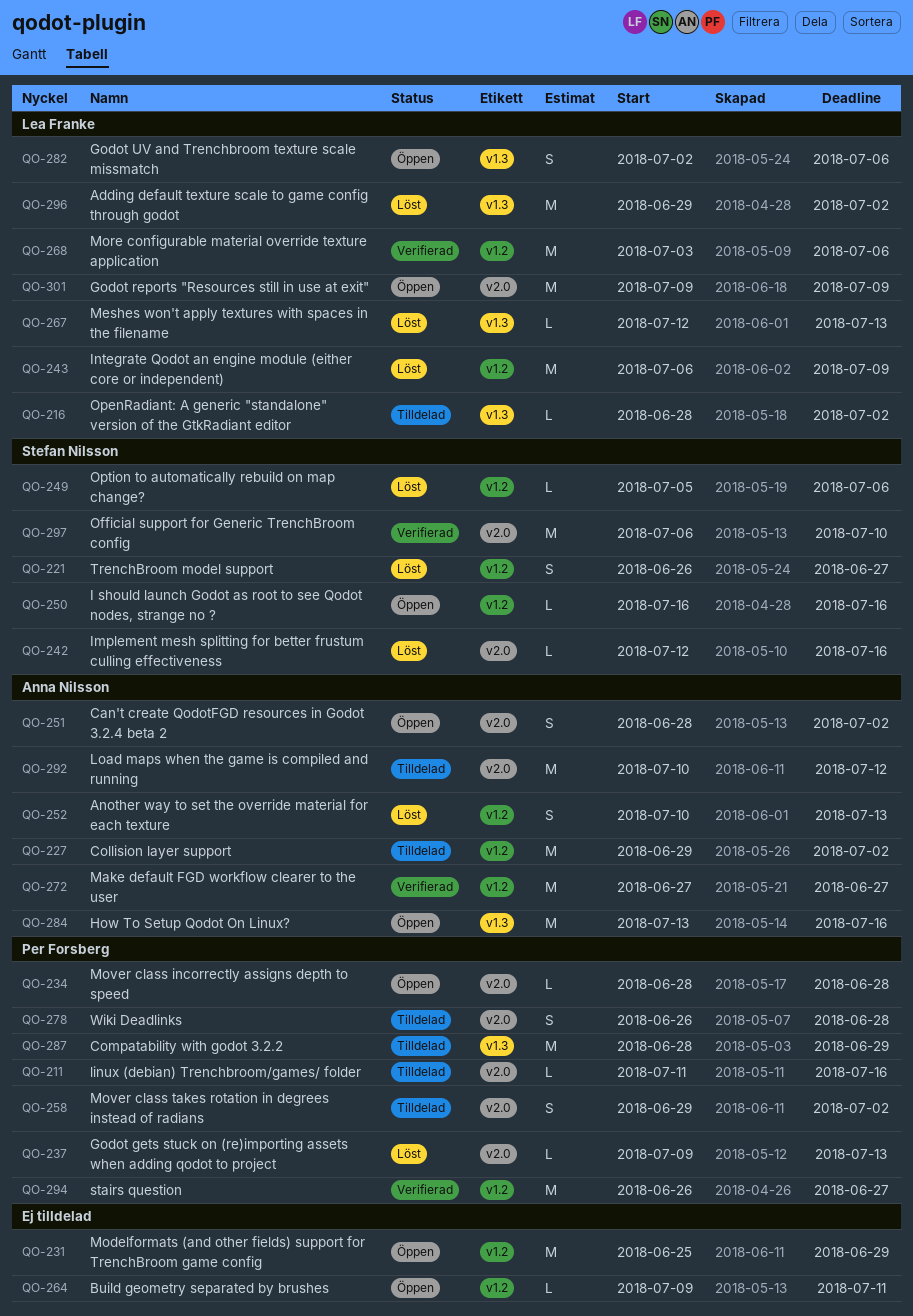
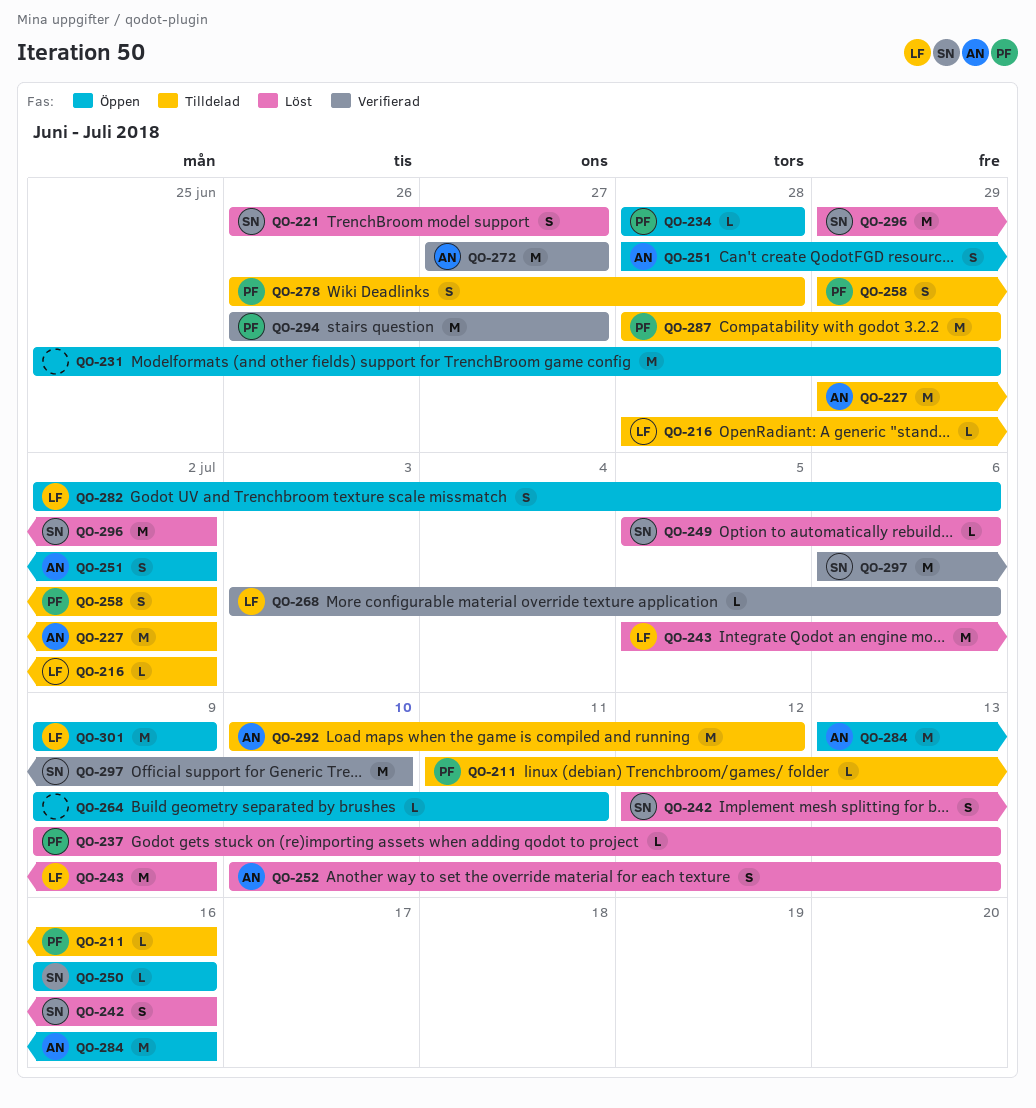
QO-242, estimate: L -> S
QO-243, start: Jul 6 -> Jul 5
QO-267: present -> none
QO-268, estimate: M -> L
QO-296, owner: Lea Franke -> Stefan Nilsson

